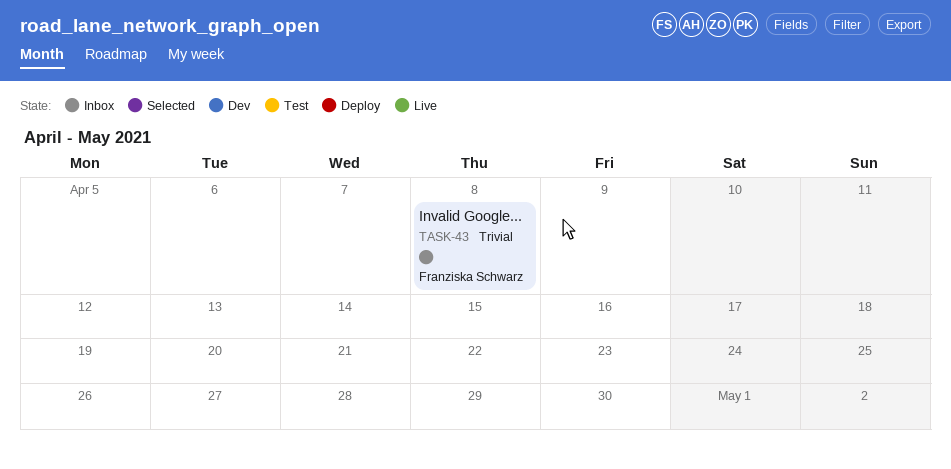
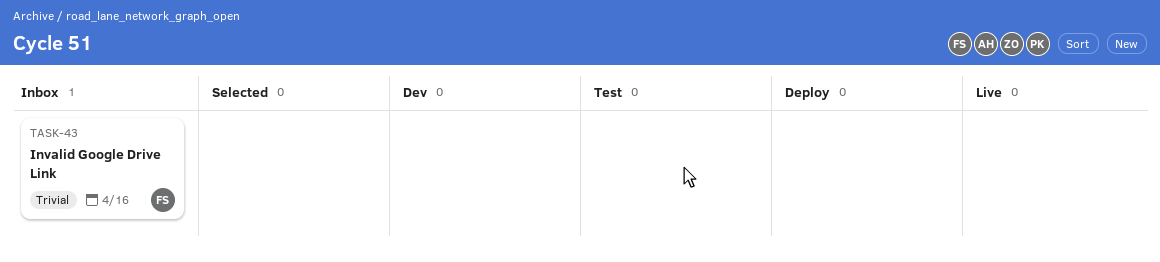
TASK-43, due: Apr 8 -> Apr 16

